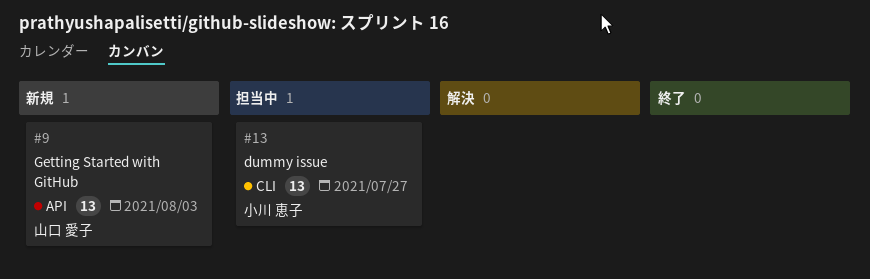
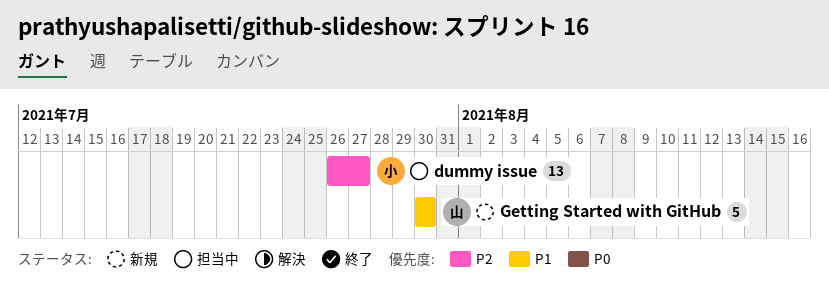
Getting Started with GitHub, estimate: 13 -> 5
Getting Started with GitHub, due: Aug 3 -> Jul 30

